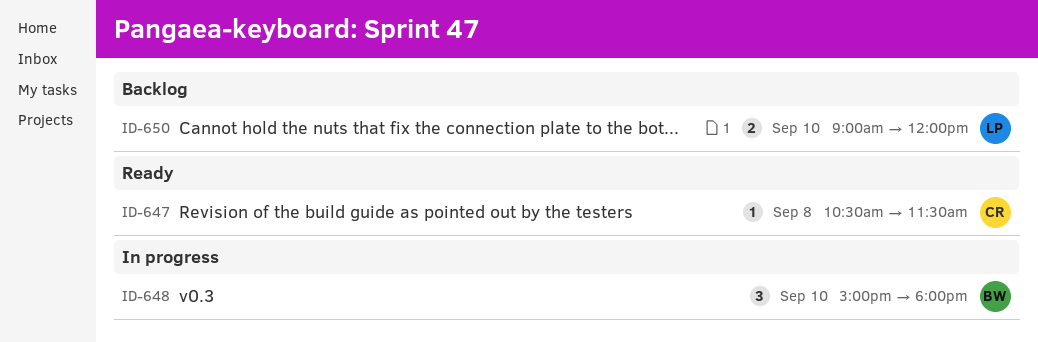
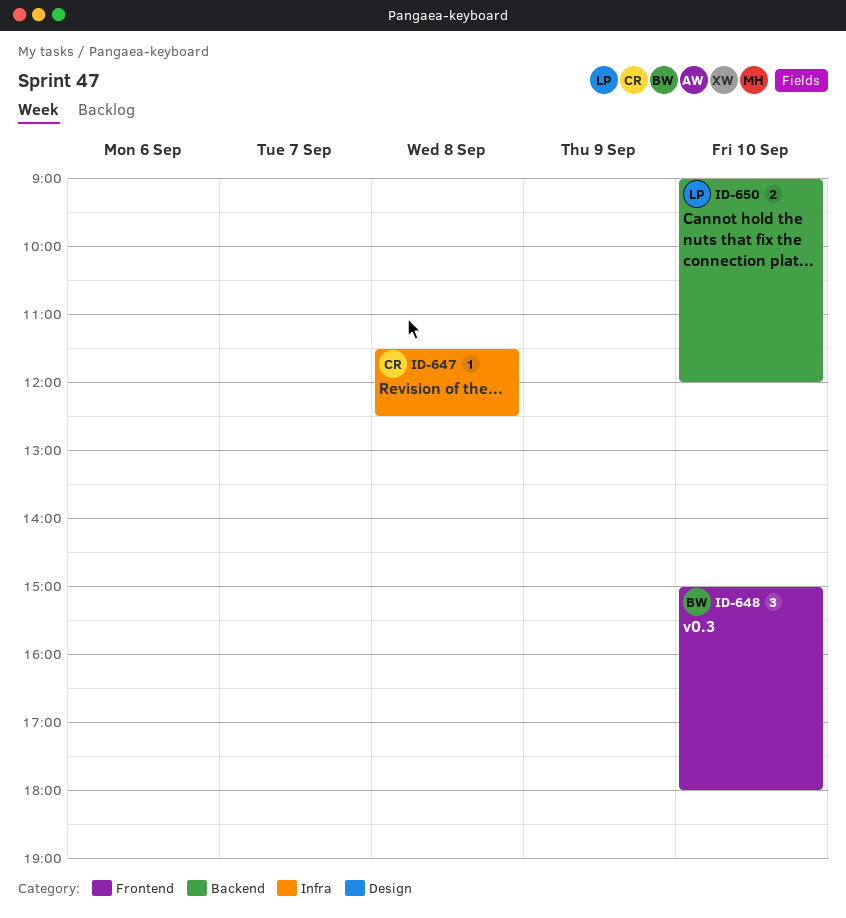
ID-647, begins: 10:30 -> 11:30
ID-647, ends: 11:30 -> 12:30

